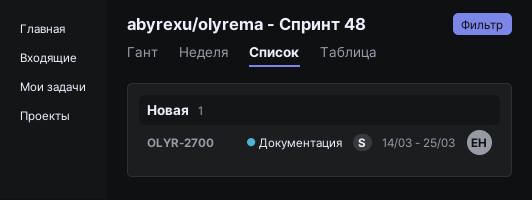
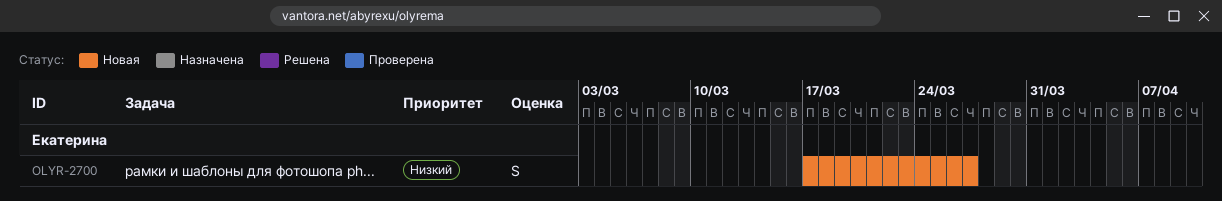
OLYR-2700, start: Mar 14 -> Mar 17
OLYR-2700, due: Mar 25 -> Mar 27

